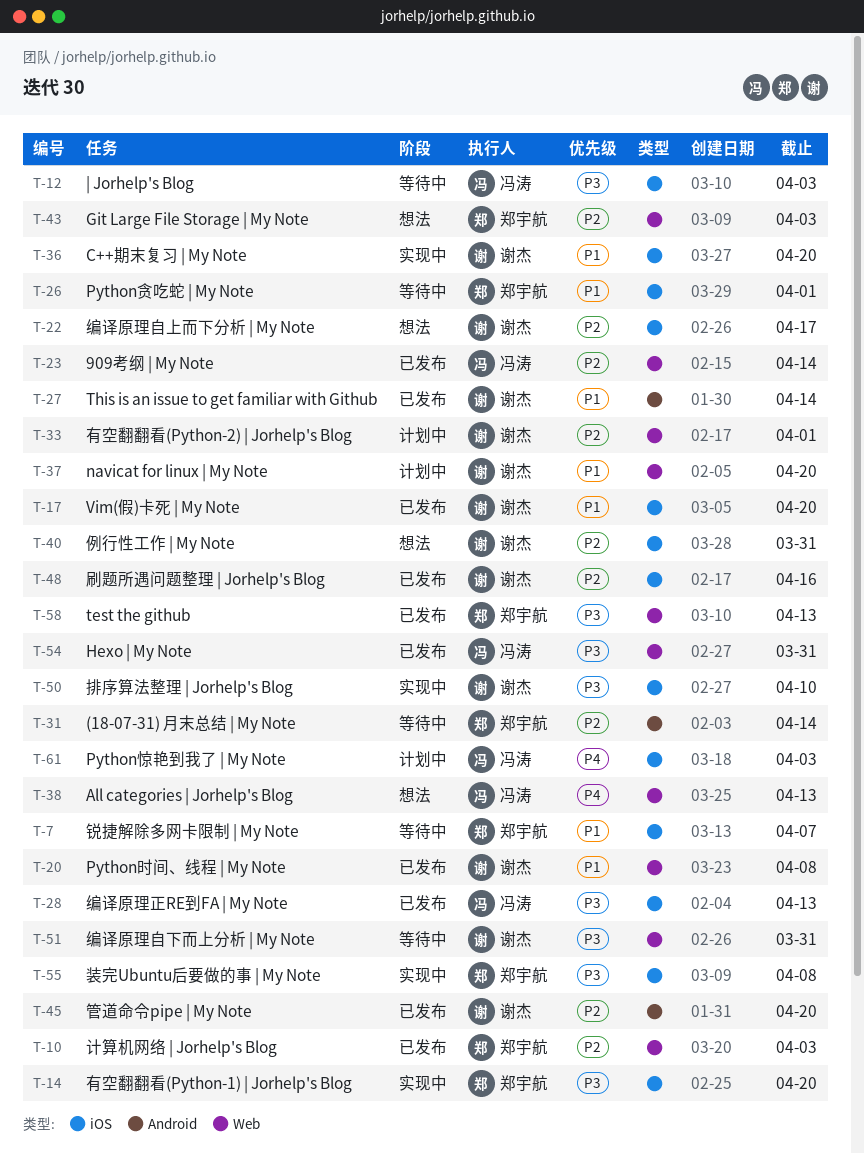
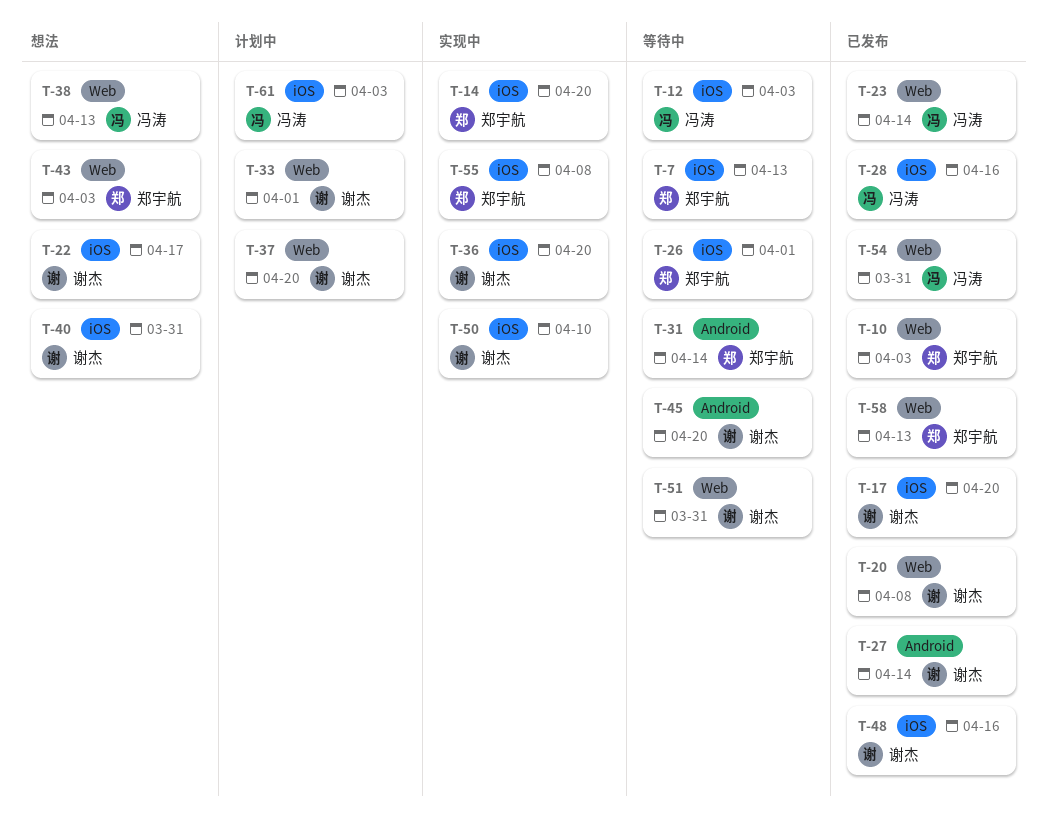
T-7, due: Apr 7 -> Apr 13
T-28, due: Apr 13 -> Apr 16
T-45, status: 已发布 -> 等待中

